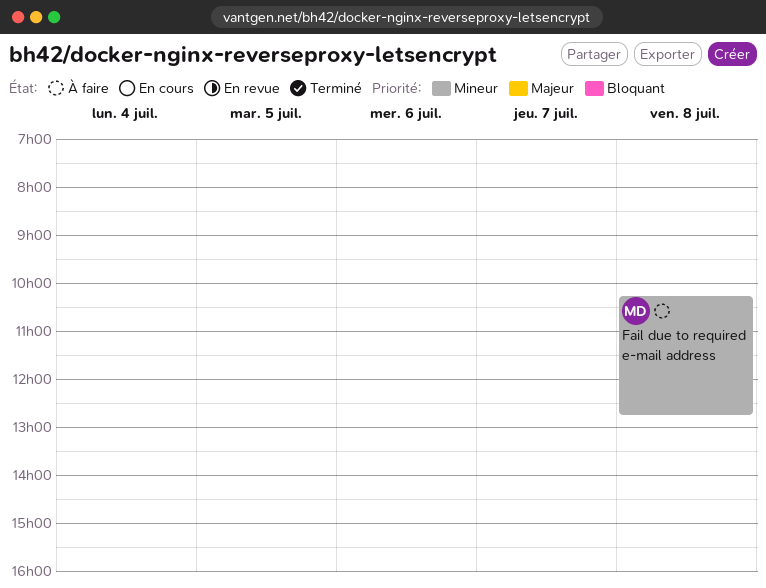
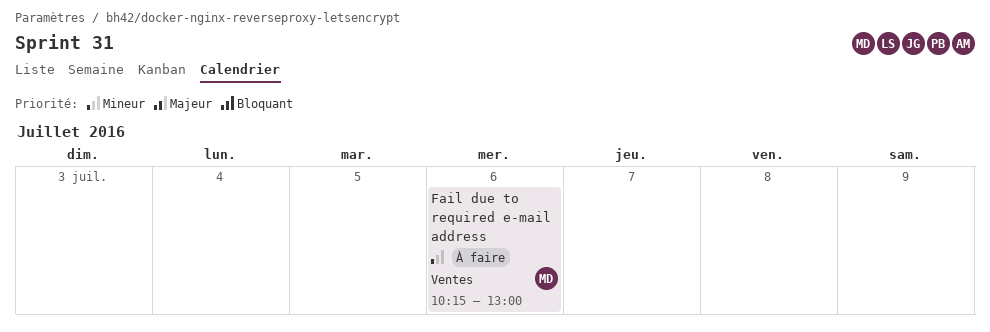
Fail due to required e-mail address, day: Jul 8 -> Jul 6
Fail due to required e-mail address, ends: 12:45 -> 13:00

